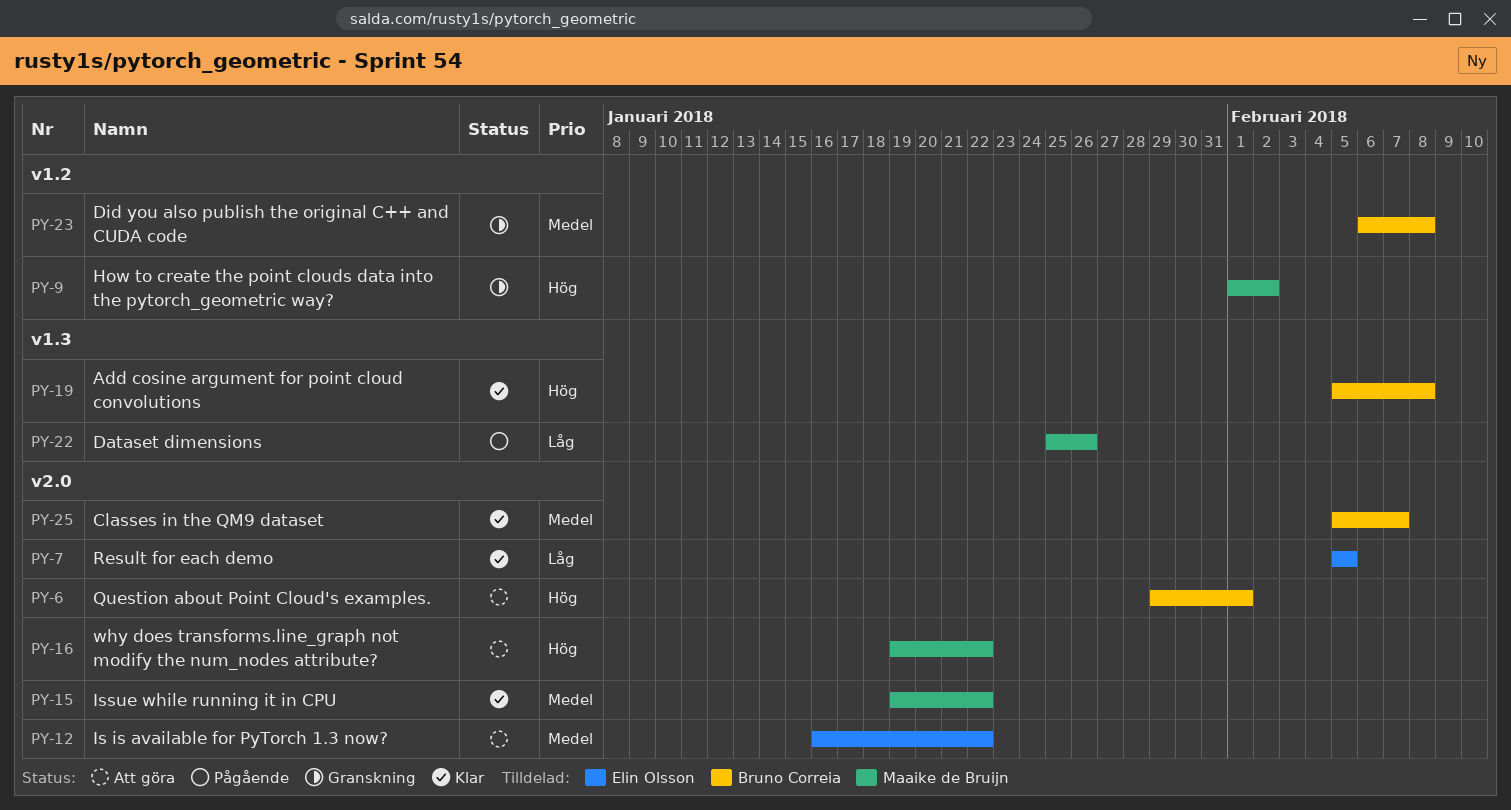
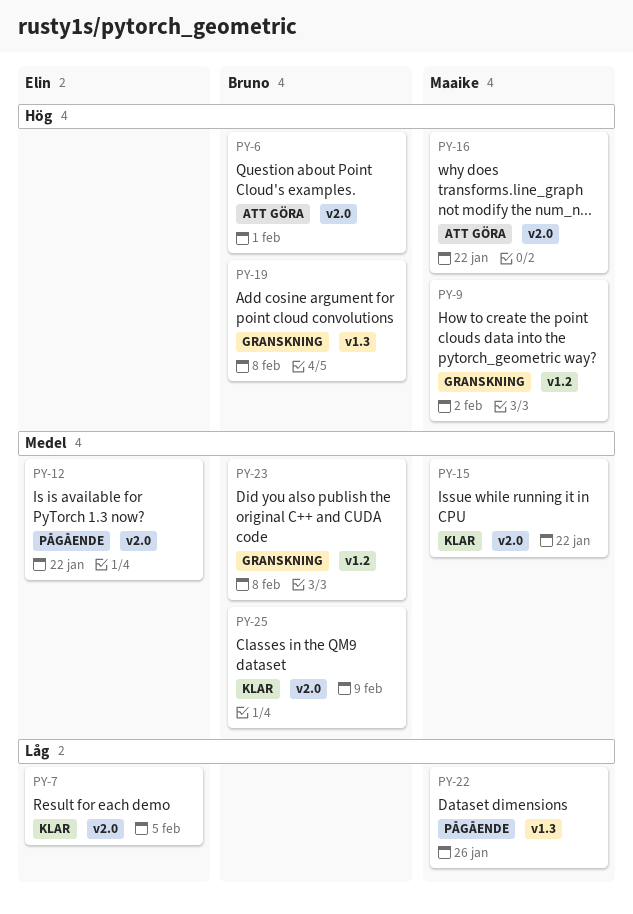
PY-12, status: Att göra -> Pågående
PY-19, status: Klar -> Granskning
PY-25, due: Feb 7 -> Feb 9

